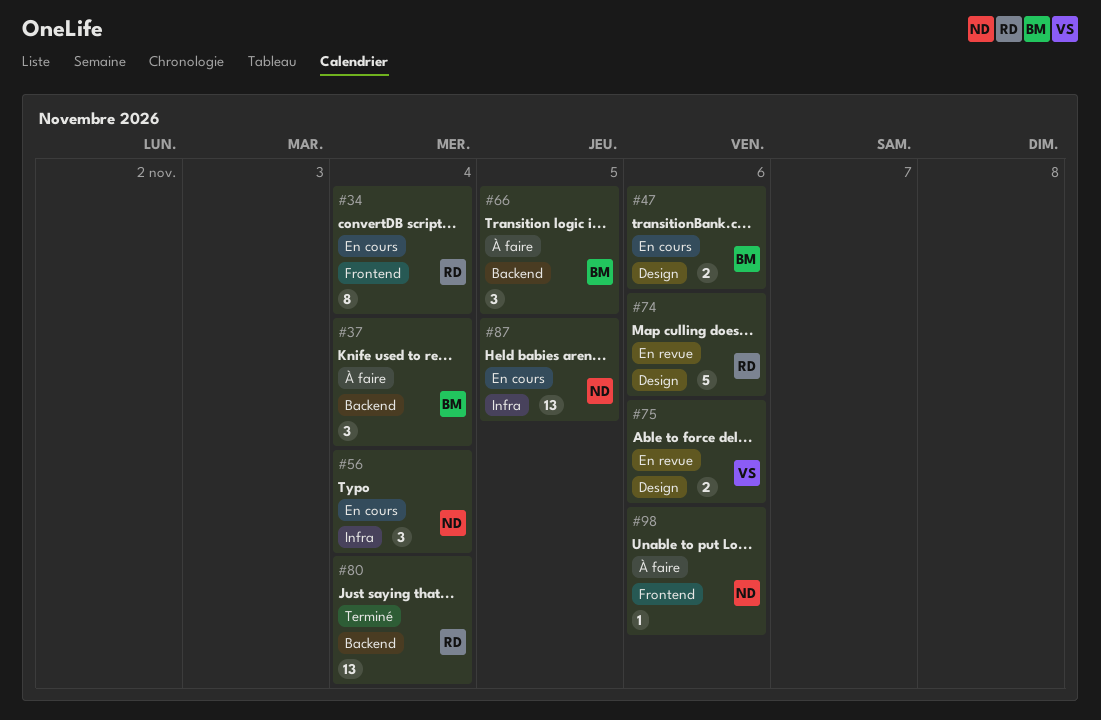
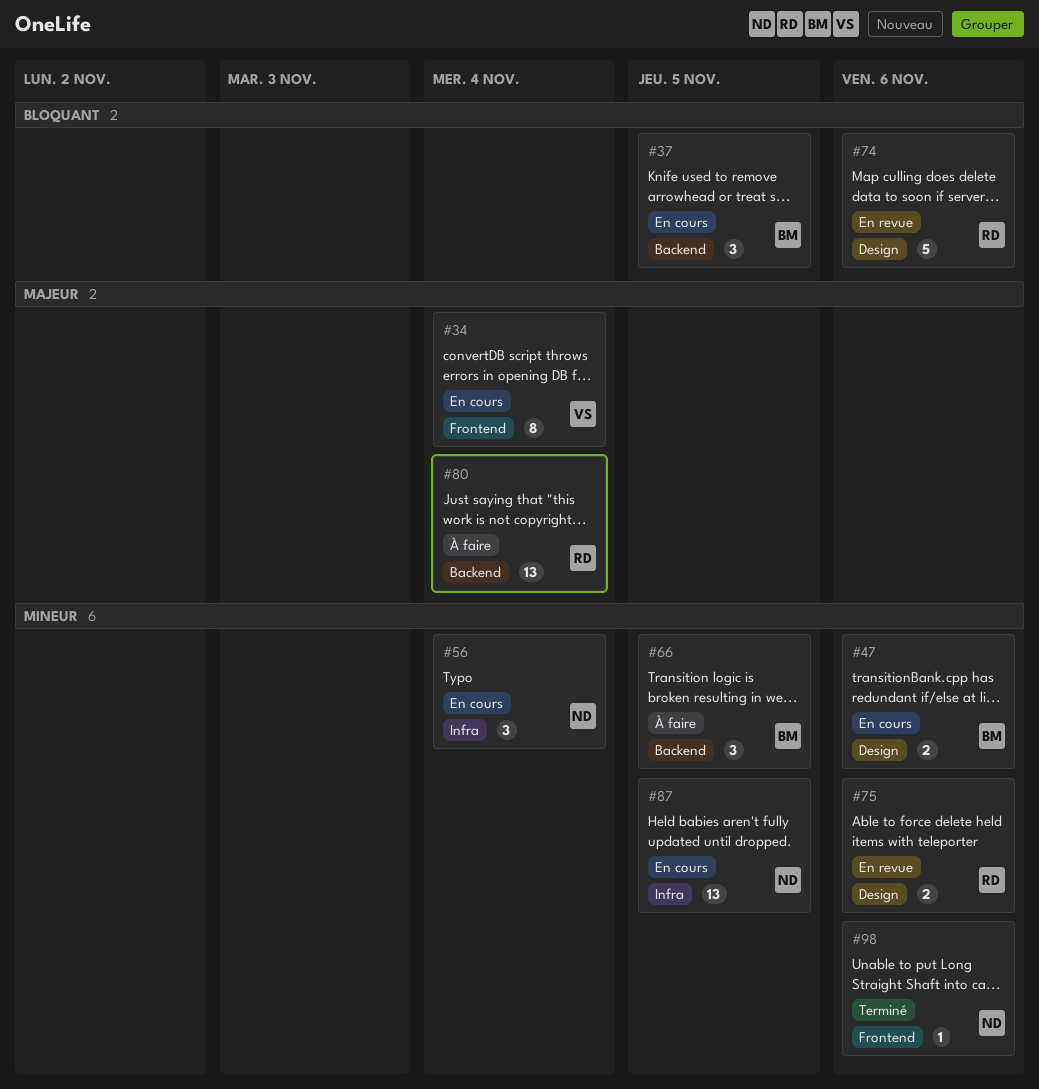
#34, owner: RD -> VS
#37, status: À faire -> En cours
#37, due: Nov 4 -> Nov 5
#75, owner: VS -> RD
#80, status: Terminé -> À faire
#98, status: À faire -> Terminé

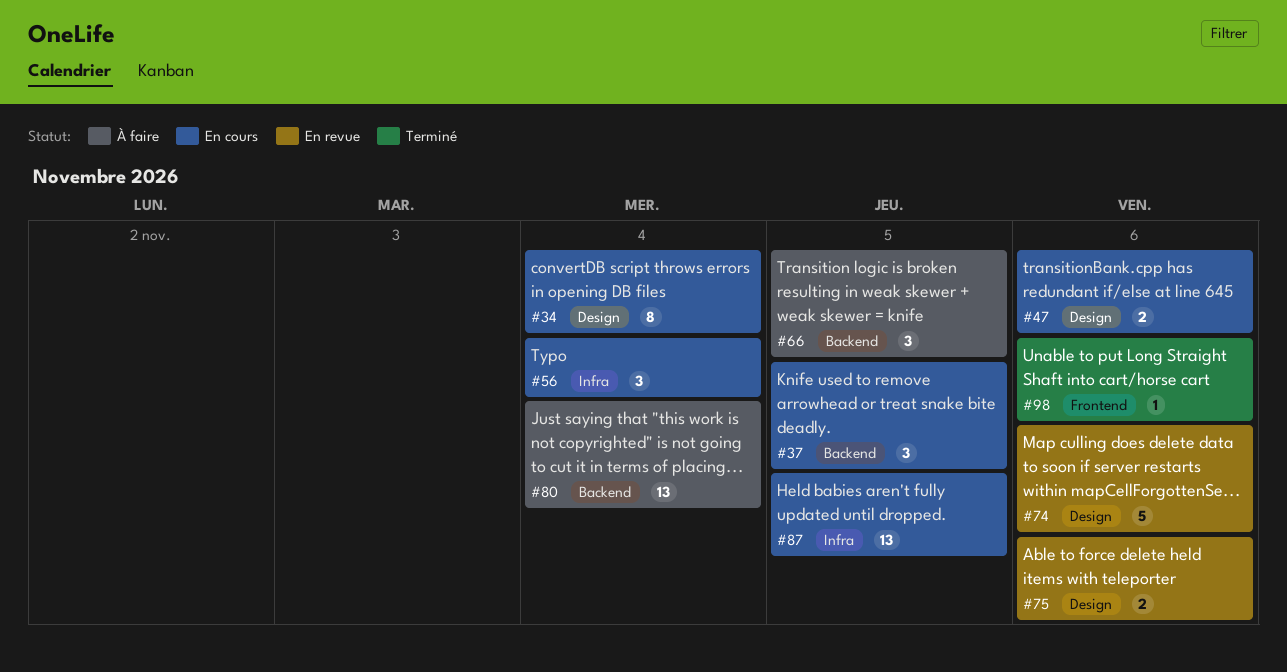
#34, label: Frontend -> Design

